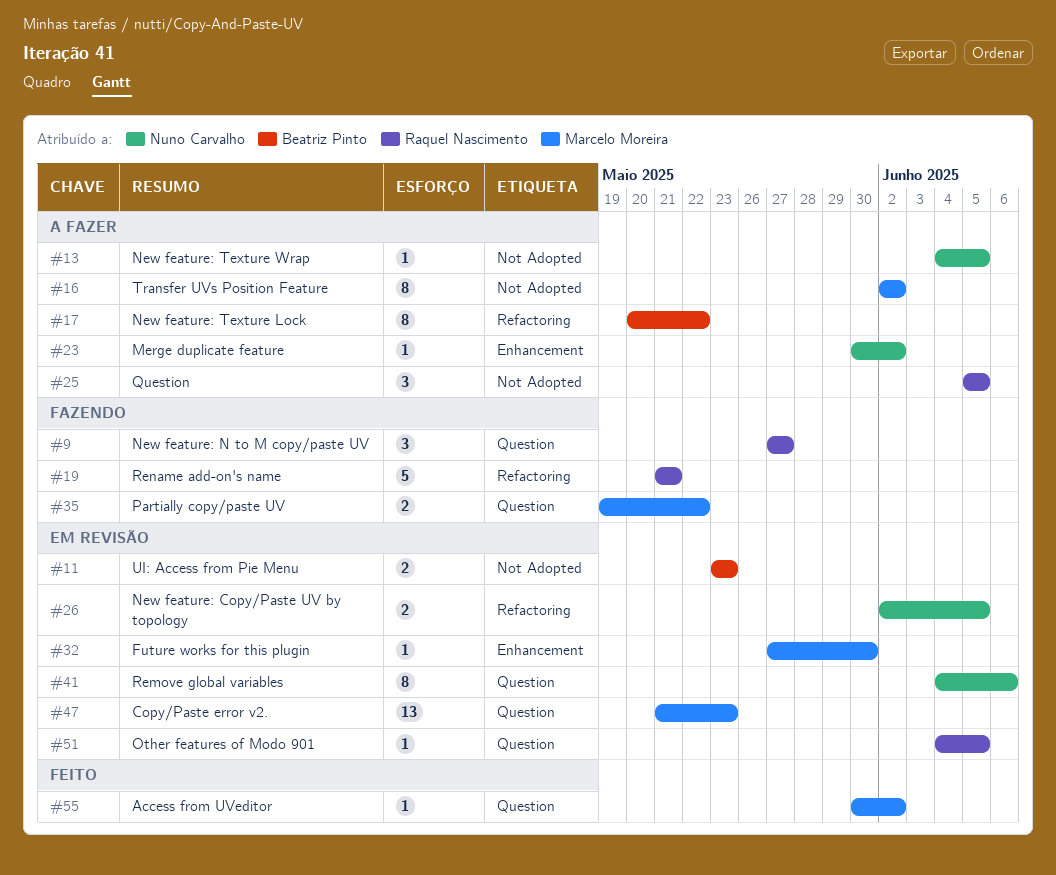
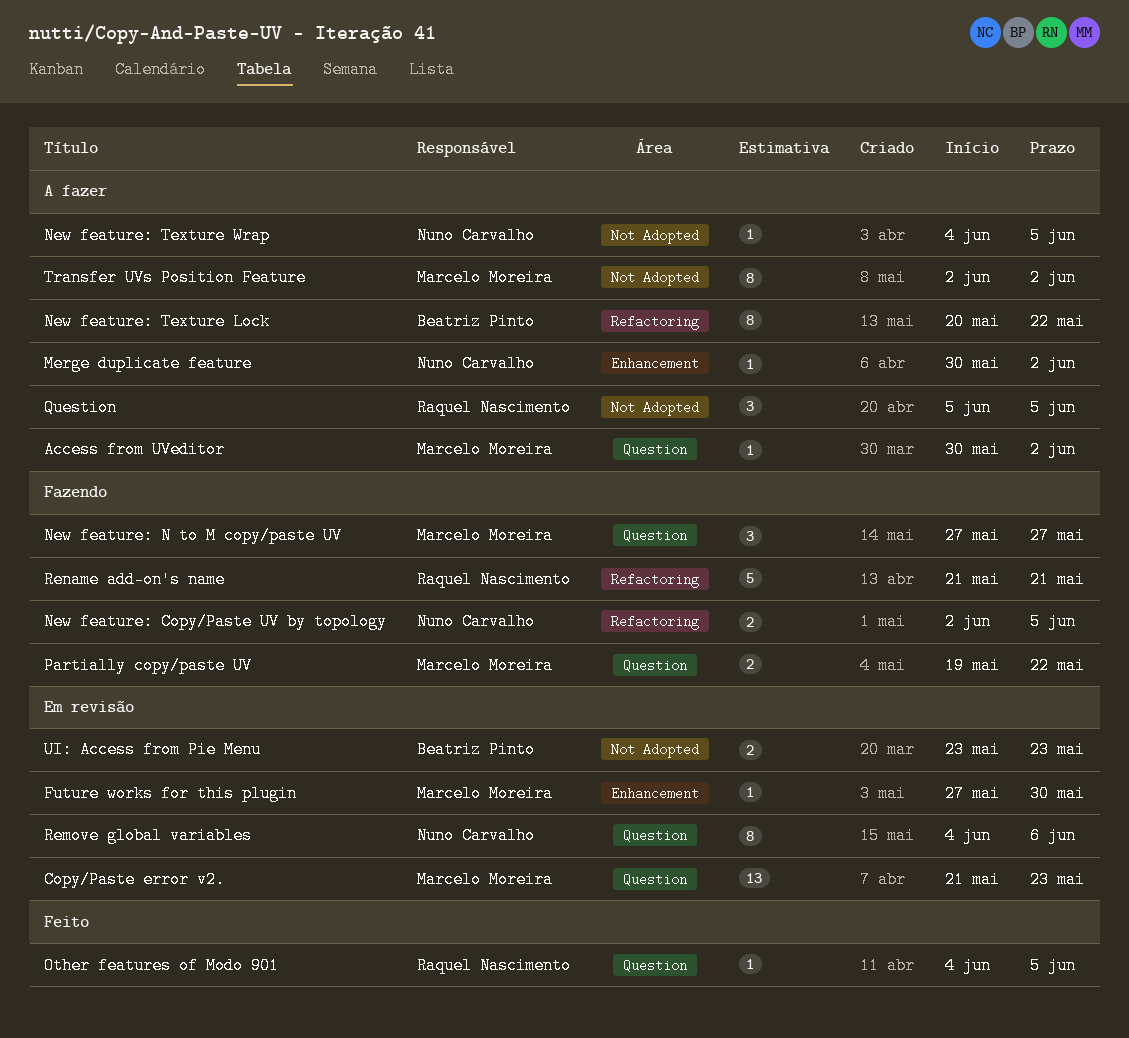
Access from UVeditor, status: Feito -> A fazer
New feature: Copy/Paste UV by topology, status: Em revisão -> Fazendo
New feature: N to M copy/paste UV, owner: Raquel Nascimento -> Marcelo Moreira
Other features of Modo 901, status: Em revisão -> Feito

